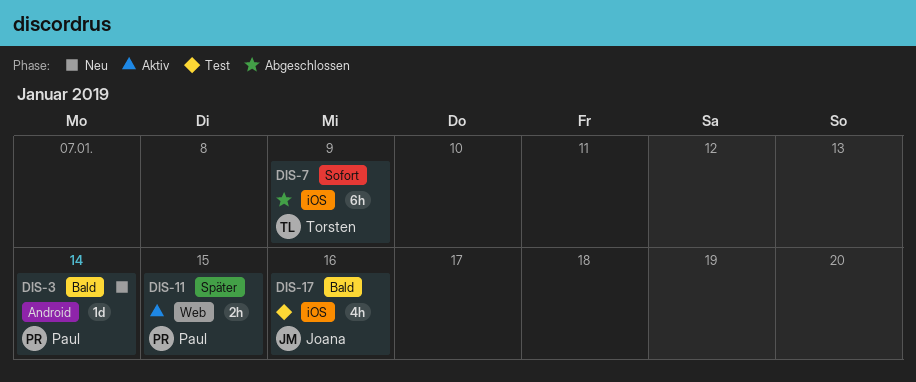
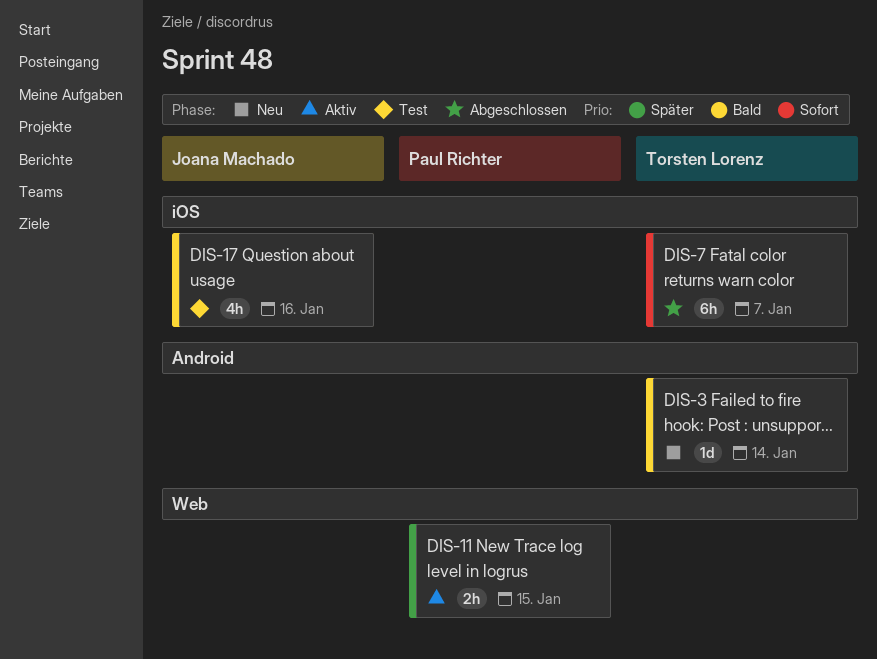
DIS-3, owner: Paul Richter -> Torsten Lorenz
DIS-7, due: Jan 9 -> Jan 7

